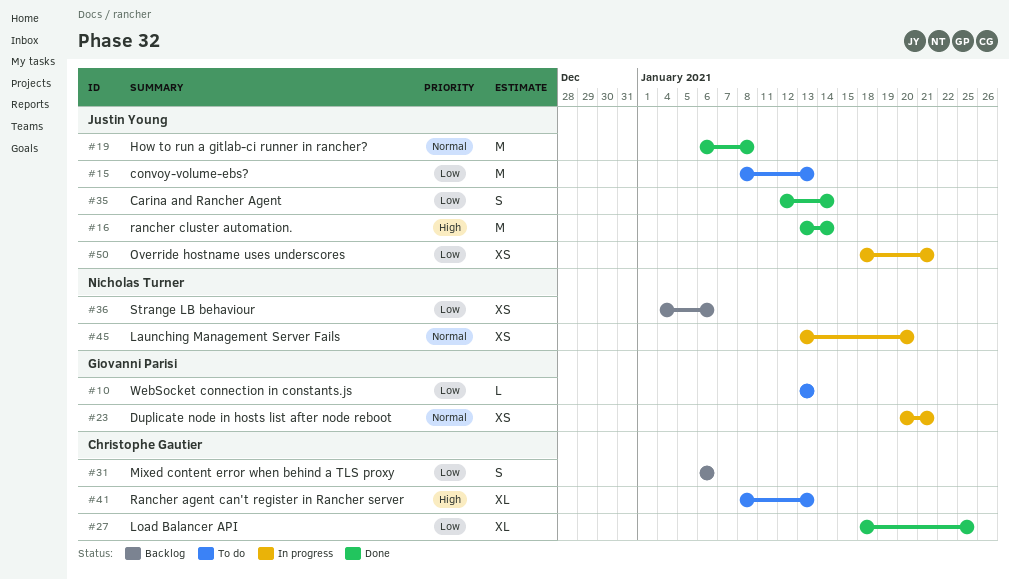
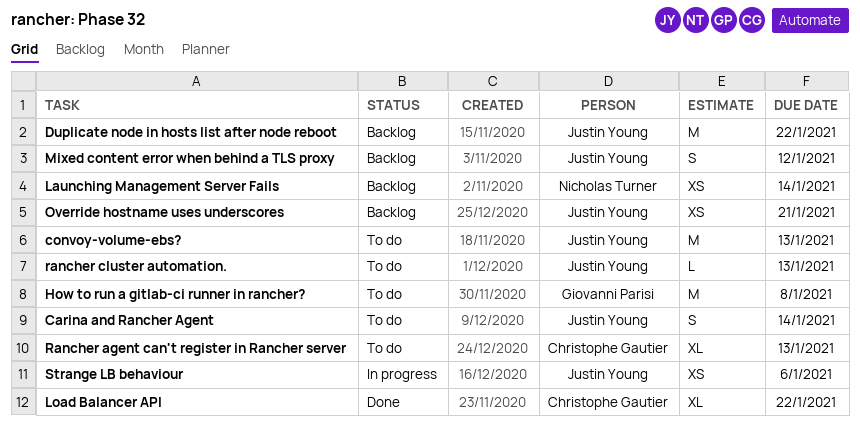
Carina and Rancher Agent, status: Done -> To do
Duplicate node in hosts list after node reboot, status: In progress -> Backlog
Duplicate node in hosts list after node reboot, owner: Giovanni Parisi -> Justin Young
Duplicate node in hosts list after node reboot, estimate: XS -> M
Duplicate node in hosts list after node reboot, due: Jan 21 -> Jan 22
How to run a gitlab-ci runner in rancher?, status: Done -> To do
How to run a gitlab-ci runner in rancher?, owner: Justin Young -> Giovanni Parisi
Launching Management Server Fails, status: In progress -> Backlog
Launching Management Server Fails, due: Jan 20 -> Jan 14
Load Balancer API, due: Jan 25 -> Jan 22
Mixed content error when behind a TLS proxy, owner: Christophe Gautier -> Justin Young
Mixed content error when behind a TLS proxy, due: Jan 6 -> Jan 12
Override hostname uses underscores, status: In progress -> Backlog
rancher cluster automation., status: Done -> To do
rancher cluster automation., estimate: M -> L
rancher cluster automation., due: Jan 14 -> Jan 13
Strange LB behaviour, status: Backlog -> In progress
Strange LB behaviour, owner: Nicholas Turner -> Justin Young
WebSocket connection in constants.js: present -> none

